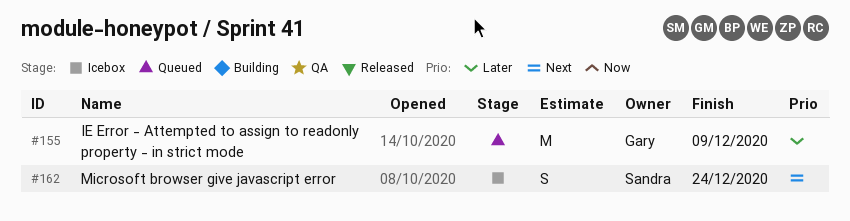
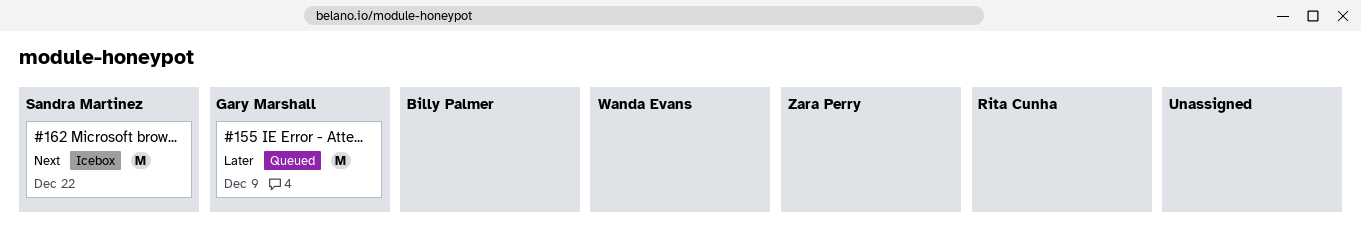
#162, estimate: S -> M
#162, due: Dec 24 -> Dec 22

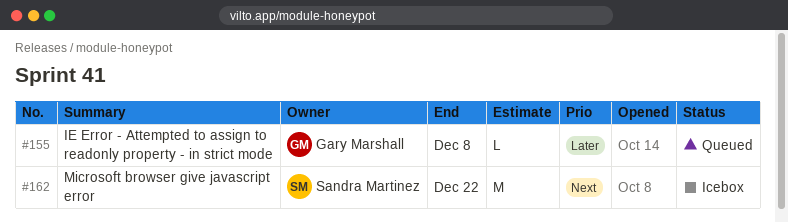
#155, estimate: M -> L
#155, due: Dec 9 -> Dec 8

